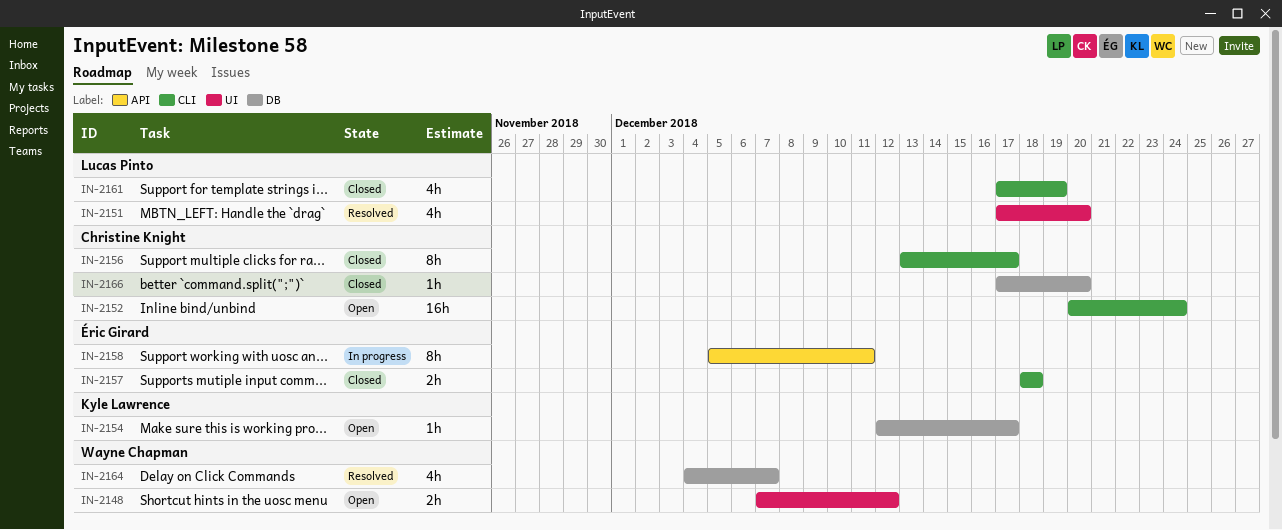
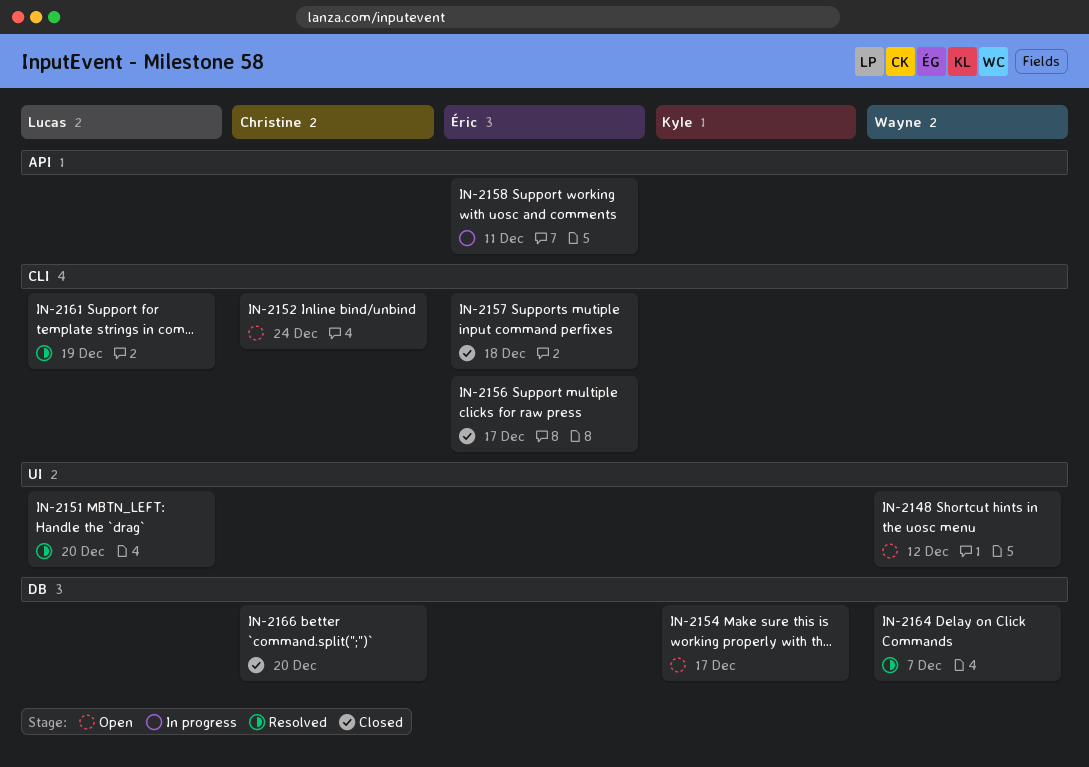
IN-2156, owner: Christine Knight -> Éric Girard
IN-2161, status: Closed -> Resolved

